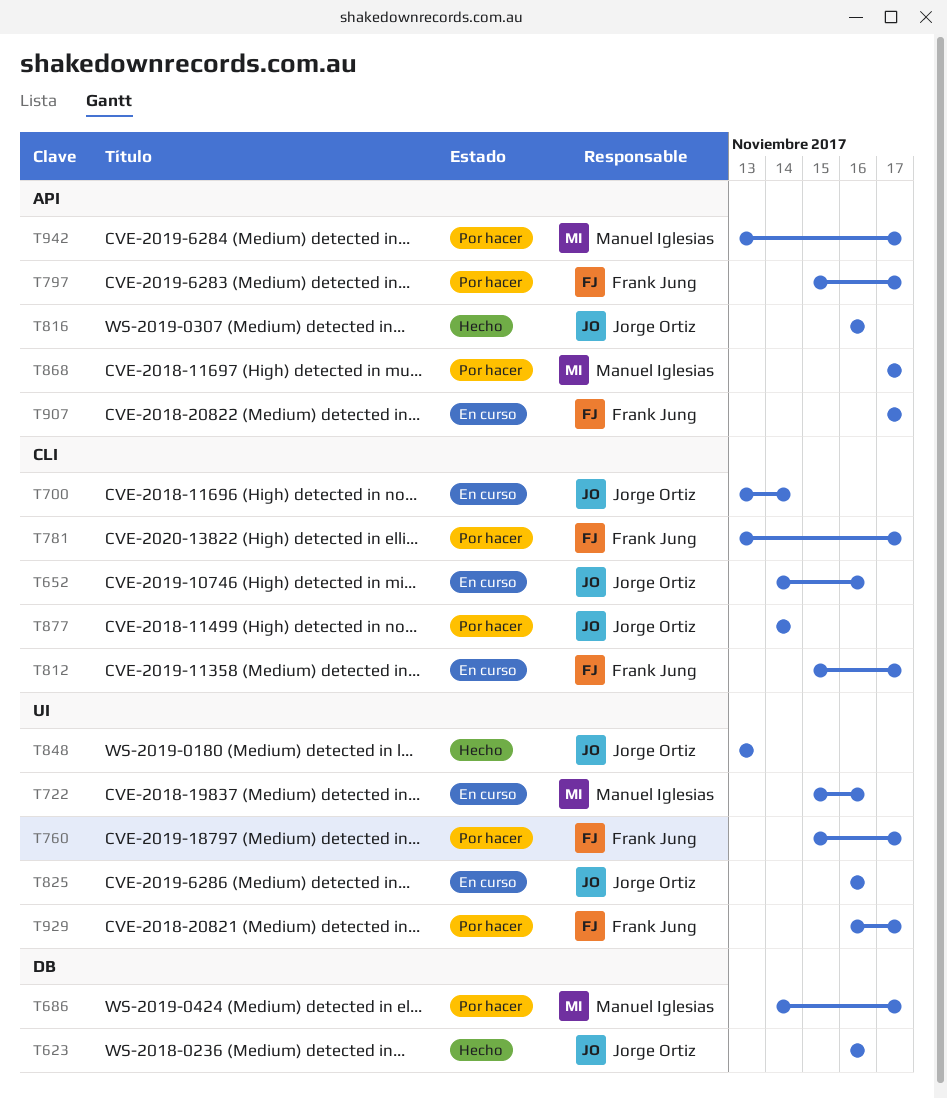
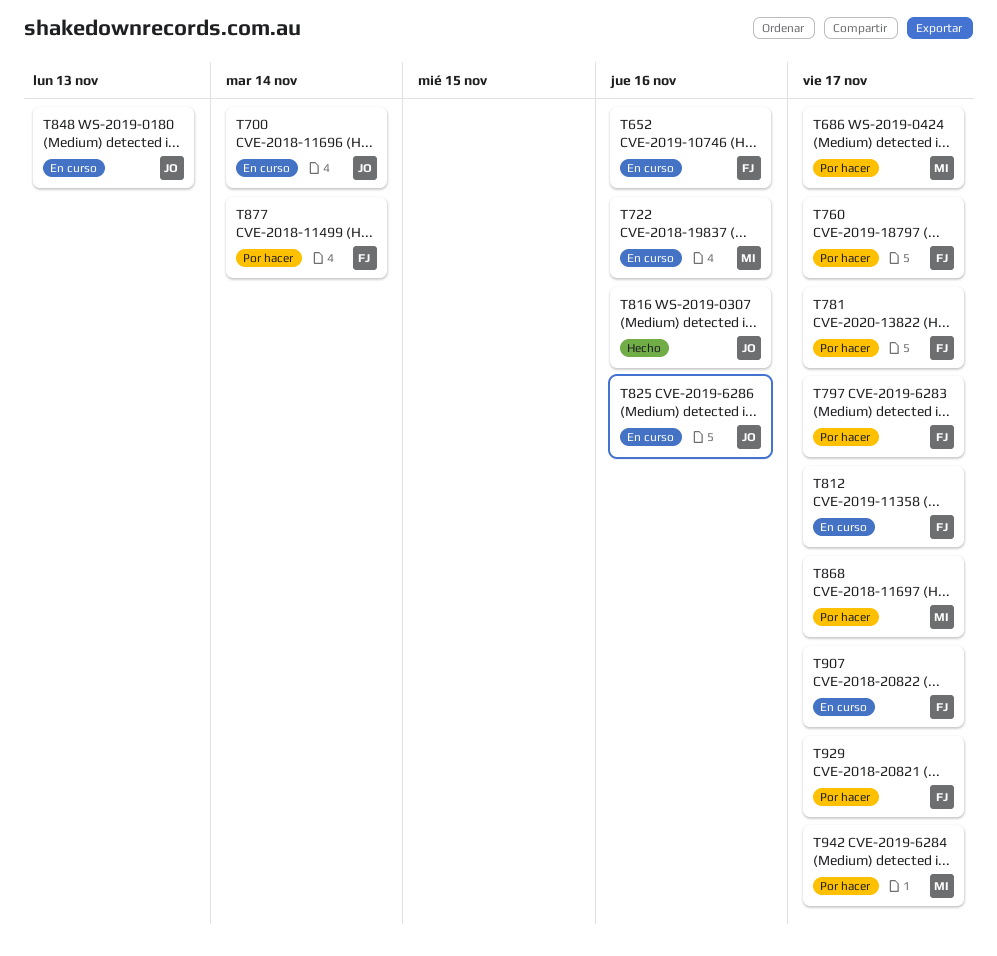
T623: present -> none
T652, owner: Jorge Ortiz -> Frank Jung
T848, status: Hecho -> En curso
T877, owner: Jorge Ortiz -> Frank Jung

